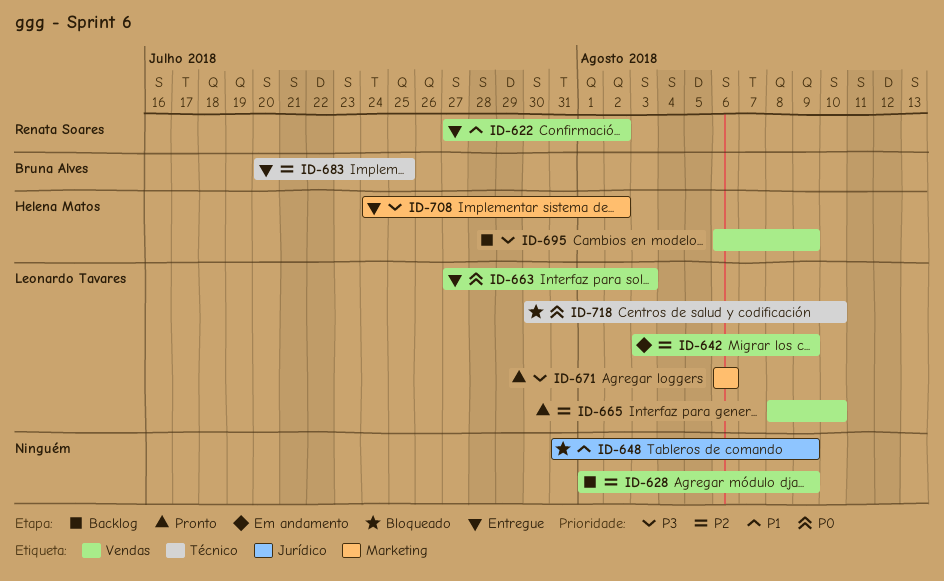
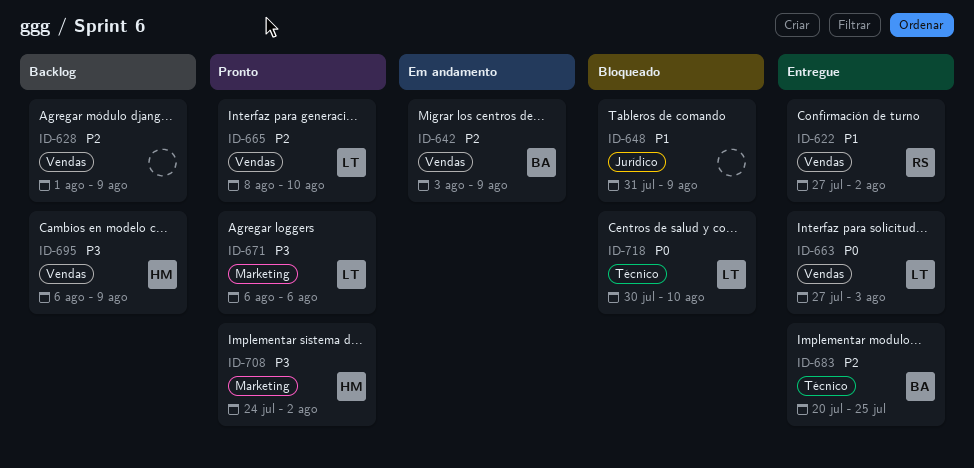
ID-642, owner: Leonardo Tavares -> Bruna Alves
ID-708, status: Entregue -> Pronto

